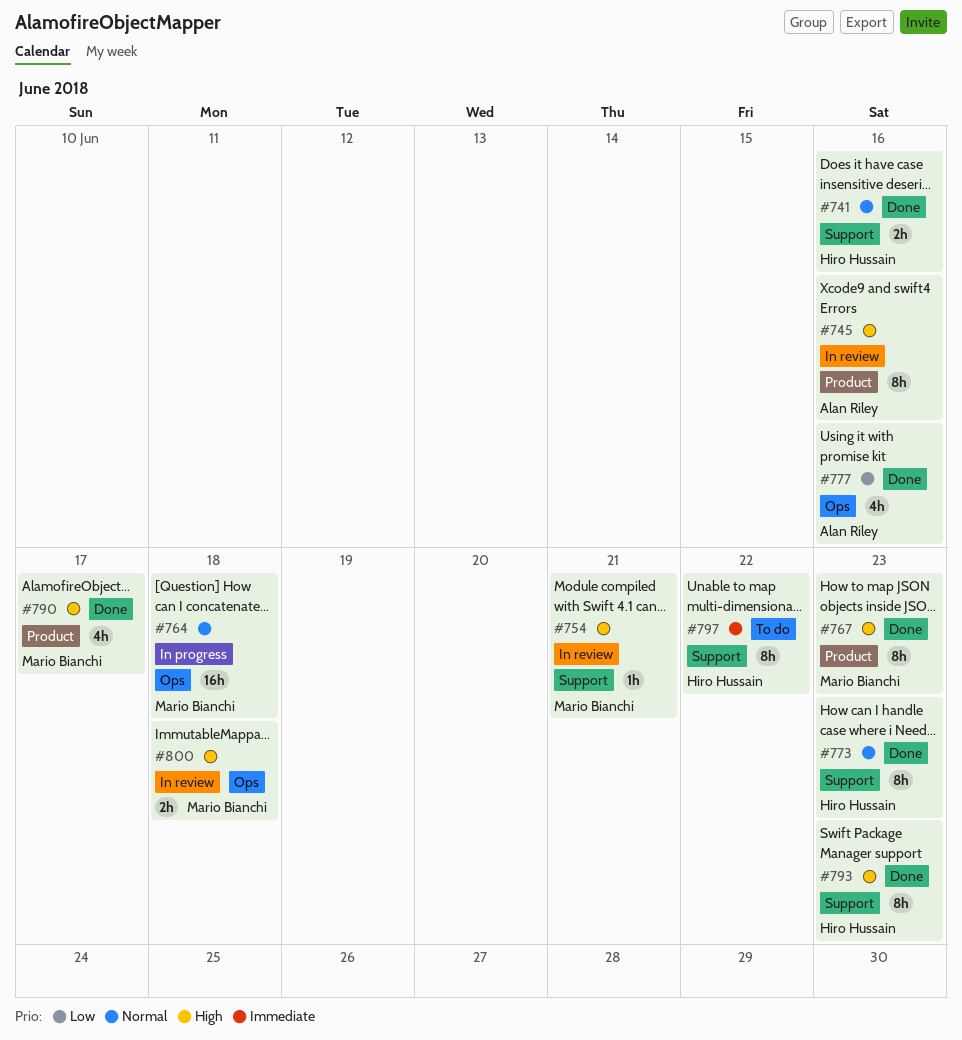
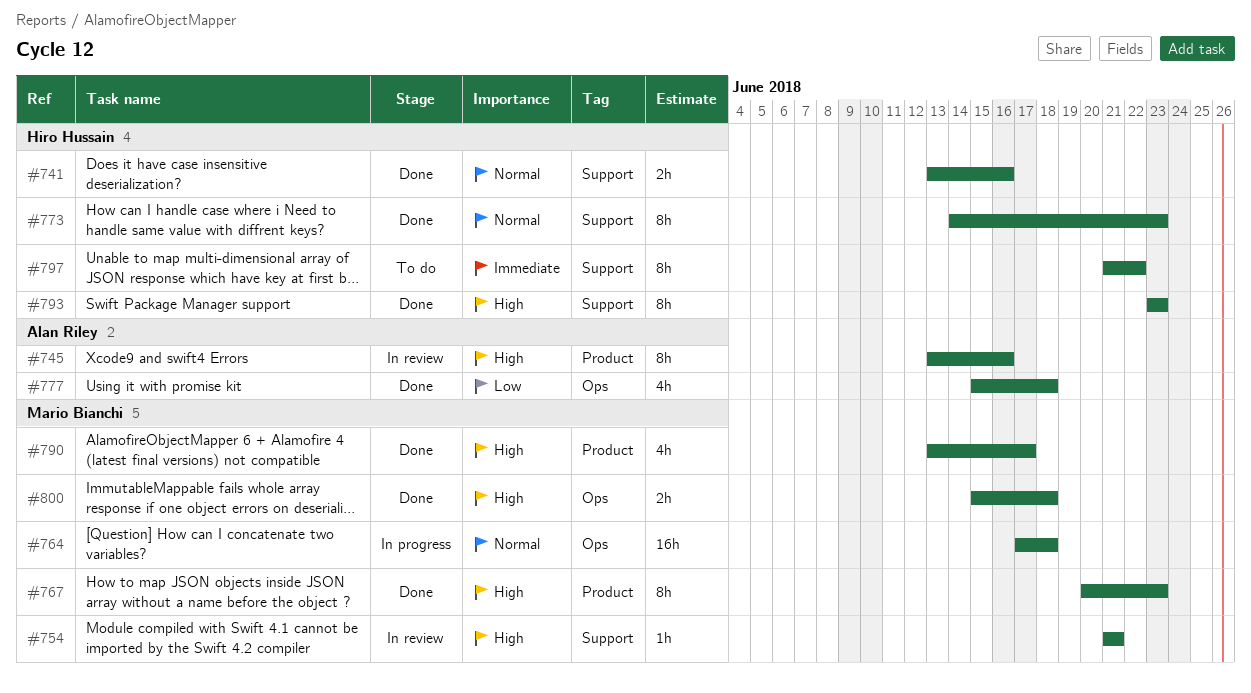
#777, due: Jun 16 -> Jun 18
#800, status: In review -> Done

